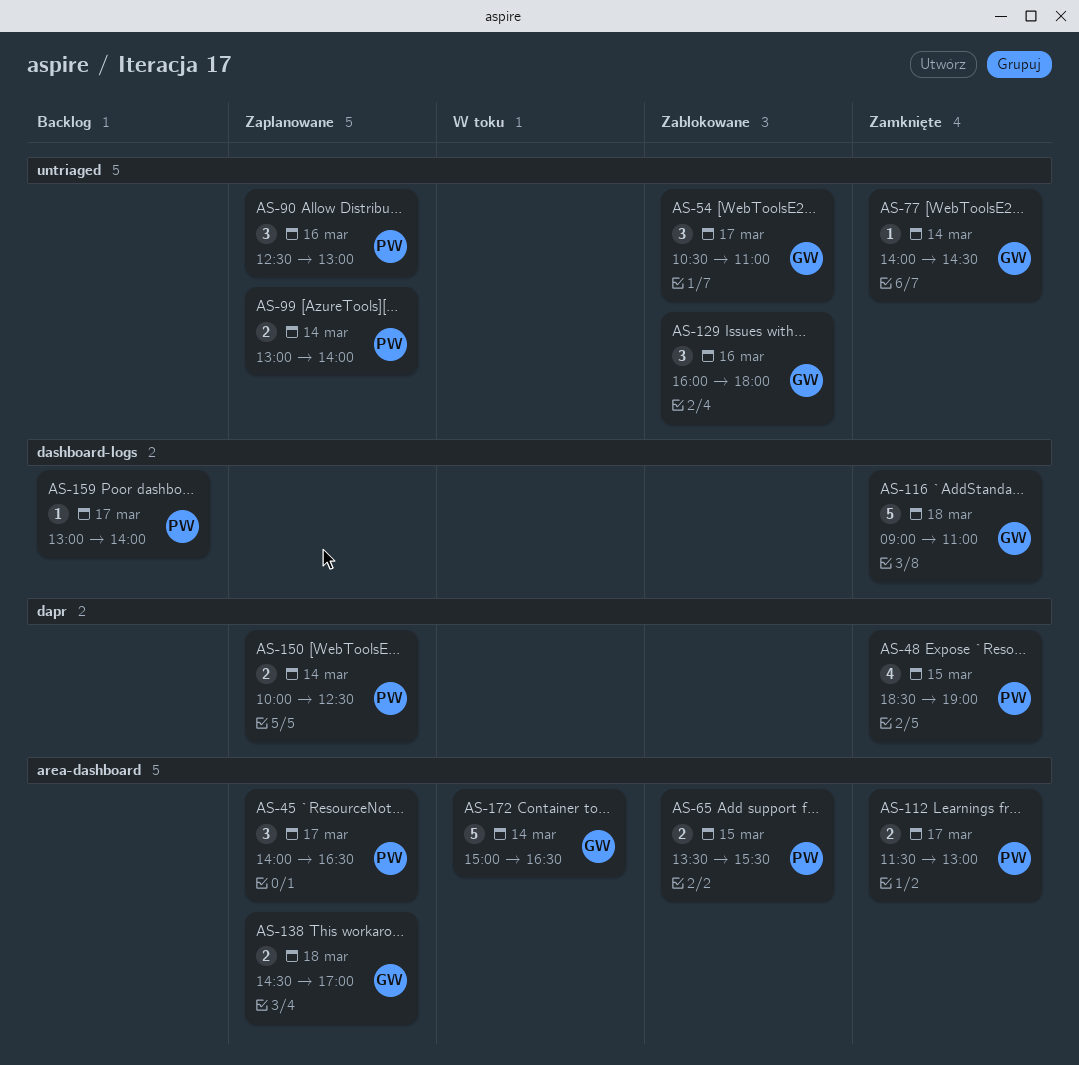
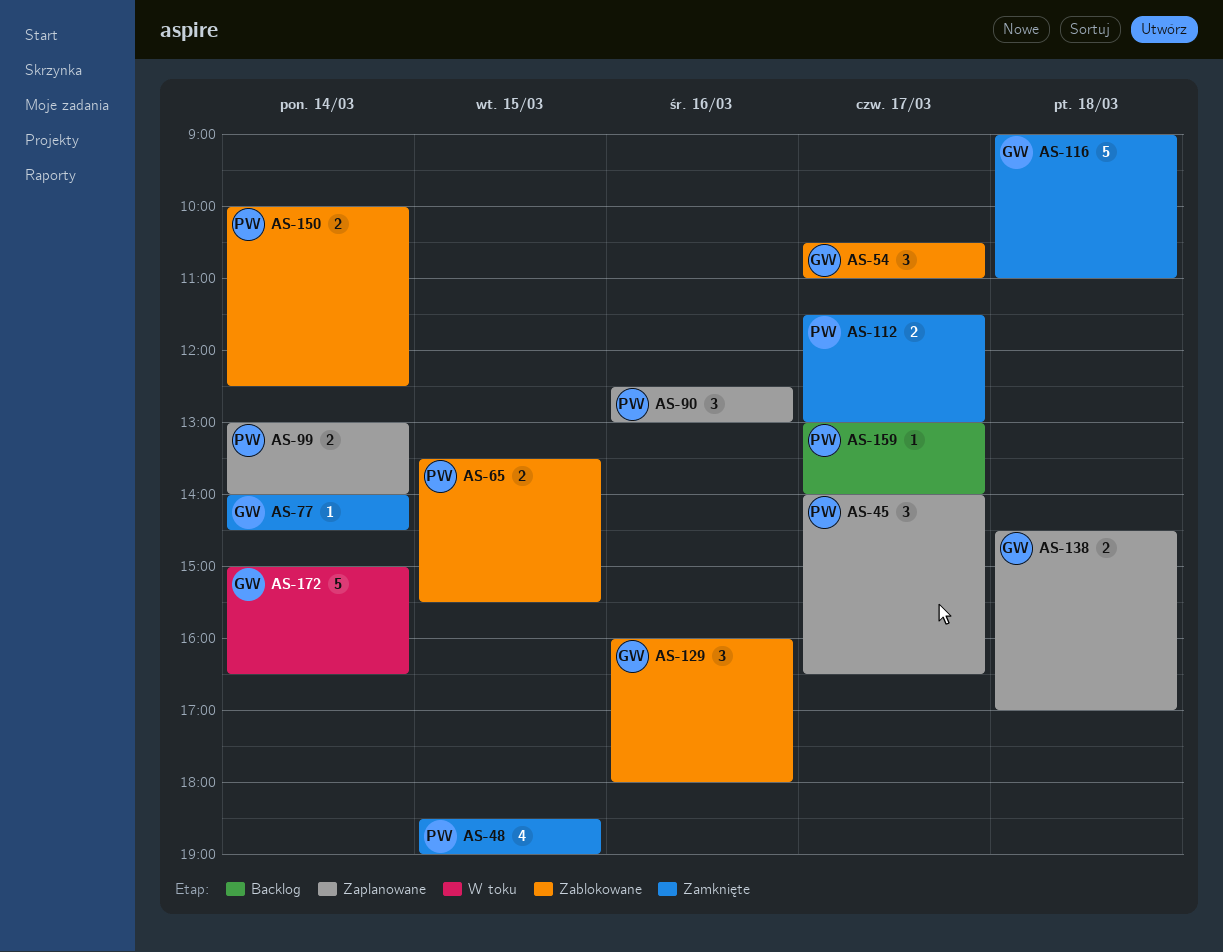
AS-150, status: Zaplanowane -> Zablokowane

